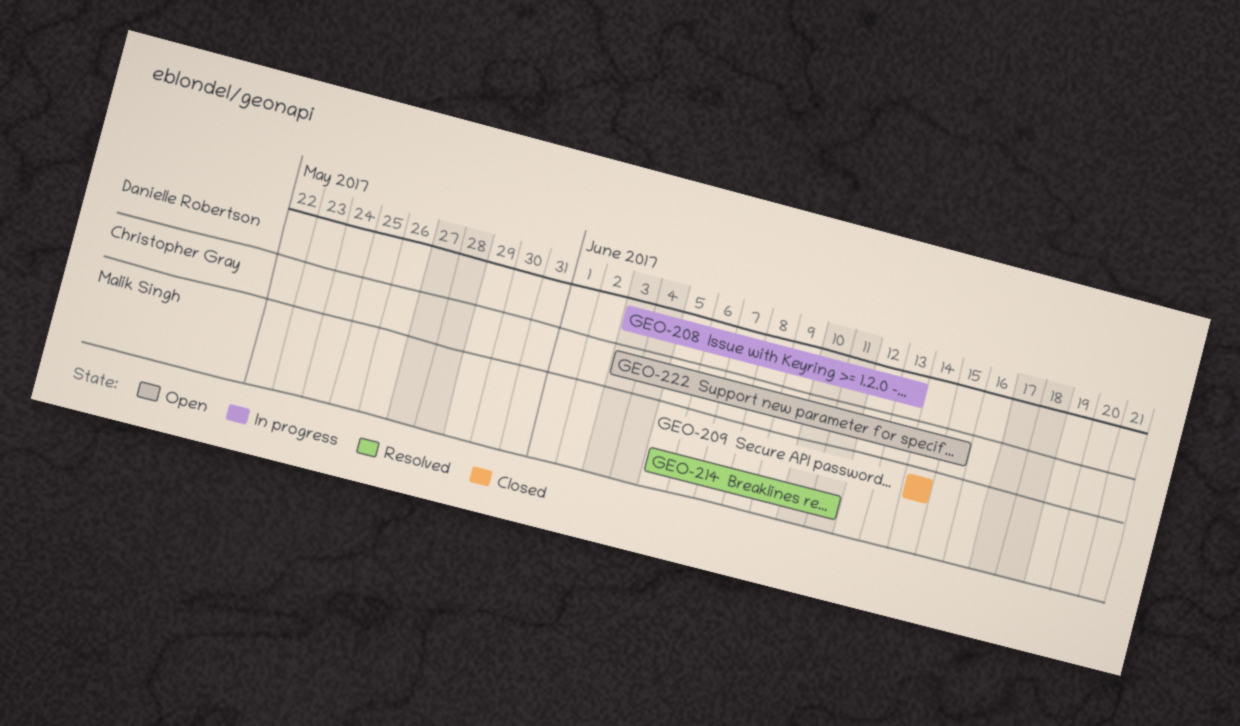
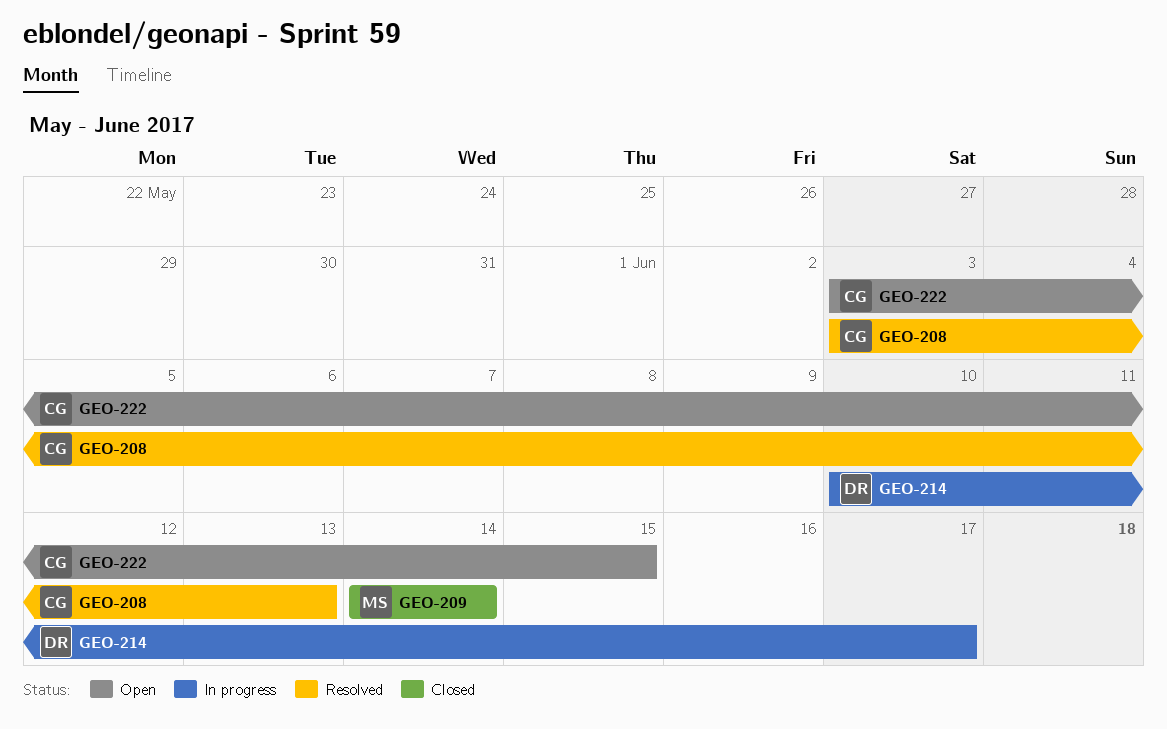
GEO-208, status: In progress -> Resolved
GEO-208, owner: Danielle Robertson -> Christopher Gray
GEO-214, status: Resolved -> In progress
GEO-214, owner: Malik Singh -> Danielle Robertson
GEO-214, start: Jun 5 -> Jun 10
GEO-214, due: Jun 11 -> Jun 17

